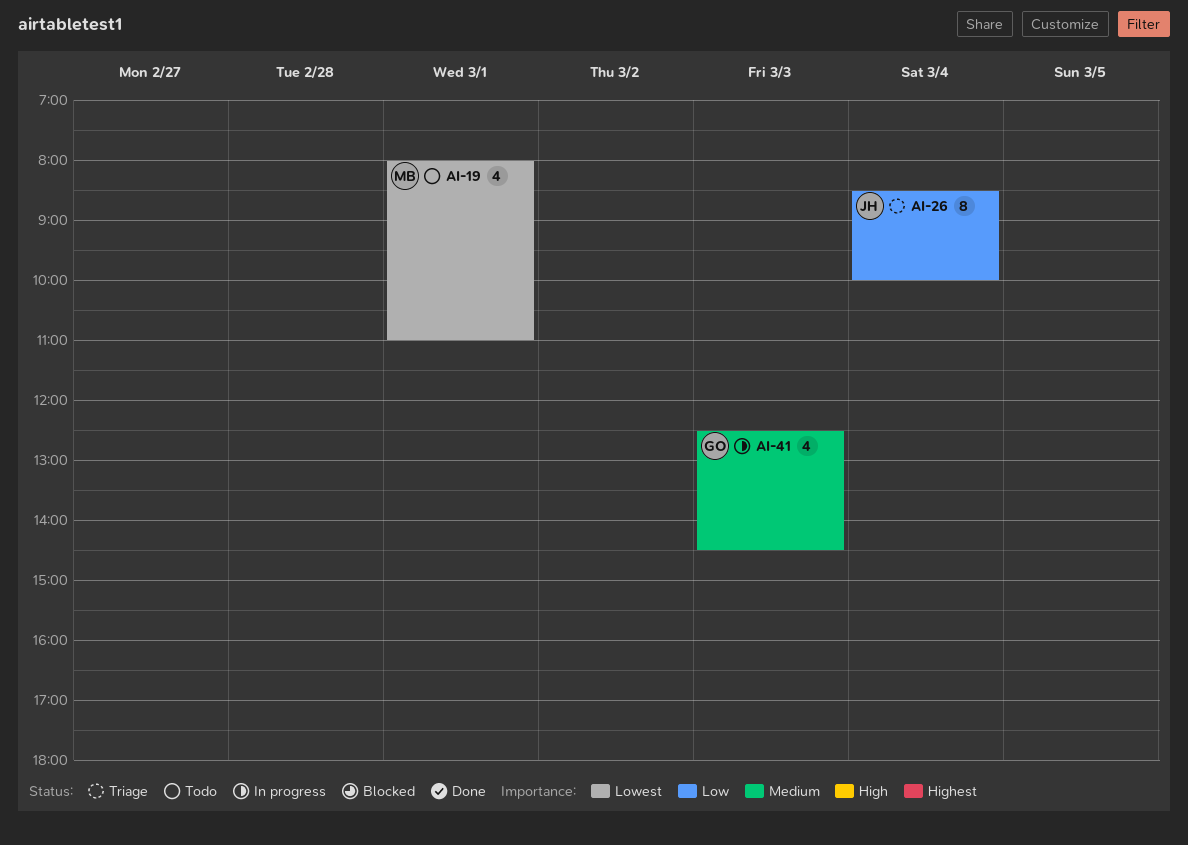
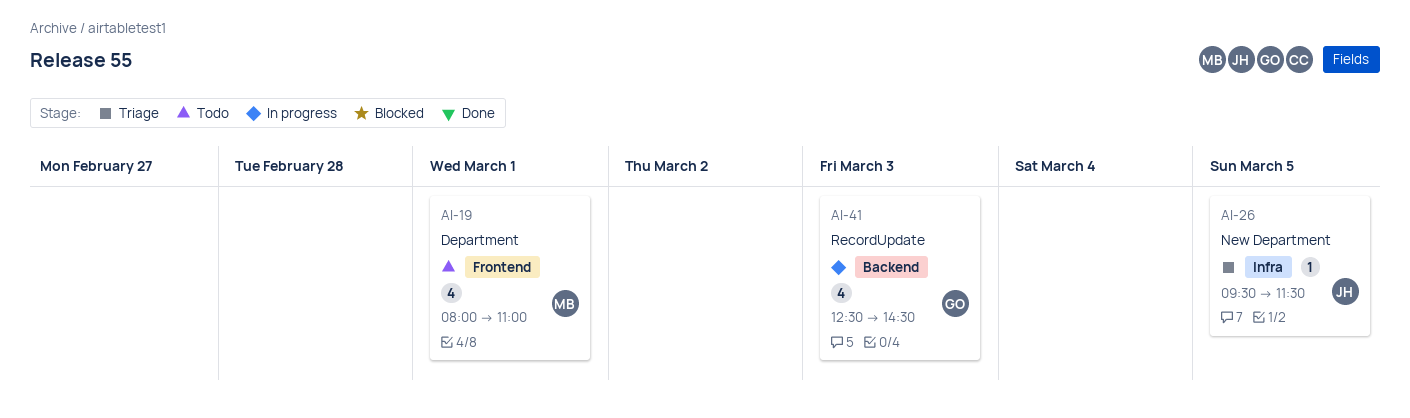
AI-26, estimate: 8 -> 1
AI-26, day: Mar 4 -> Mar 5
AI-26, begins: 08:30 -> 09:30
AI-26, ends: 10:00 -> 11:30

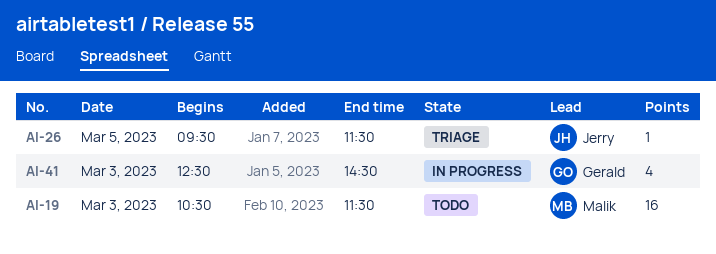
AI-19, estimate: 4 -> 16
AI-19, day: Mar 1 -> Mar 3
AI-19, begins: 08:00 -> 10:30
AI-19, ends: 11:00 -> 11:30

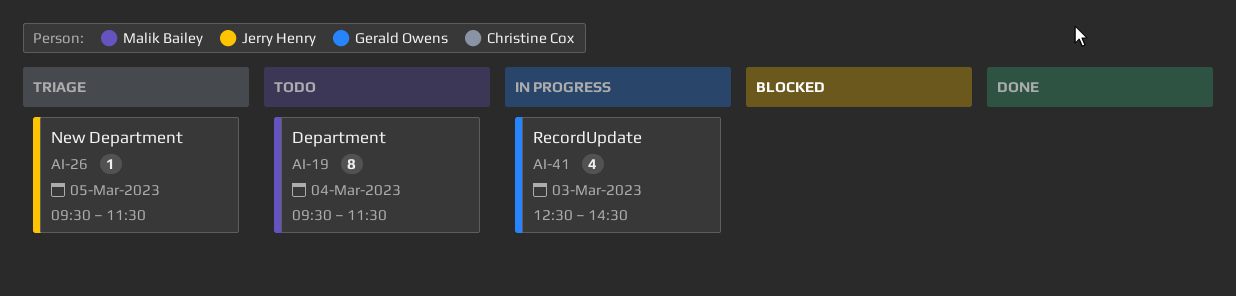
AI-19, estimate: 16 -> 8
AI-19, day: Mar 3 -> Mar 4
AI-19, begins: 10:30 -> 09:30

